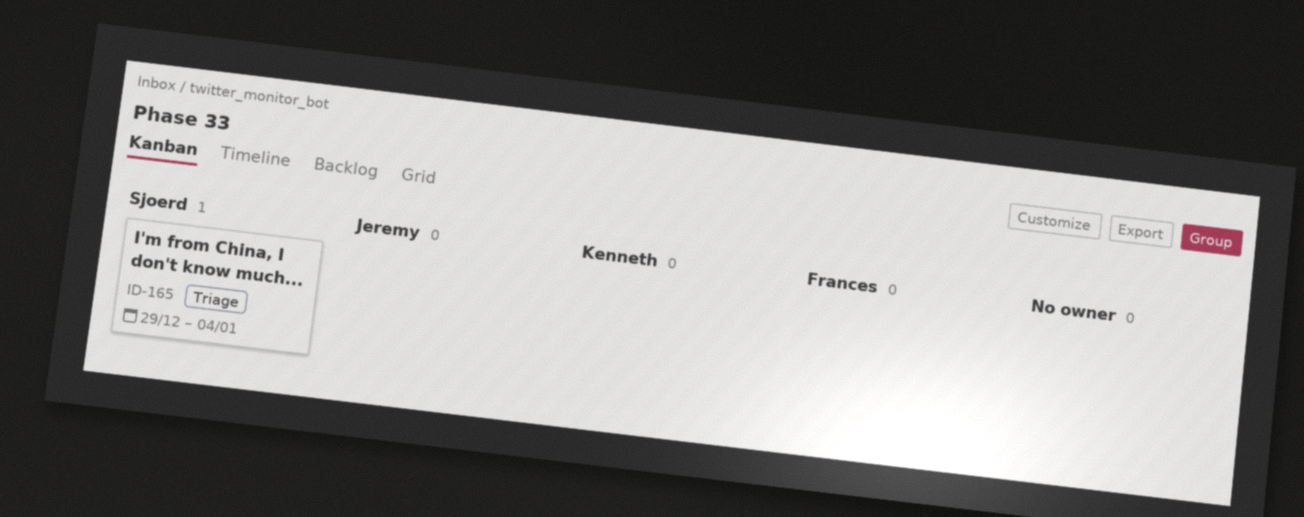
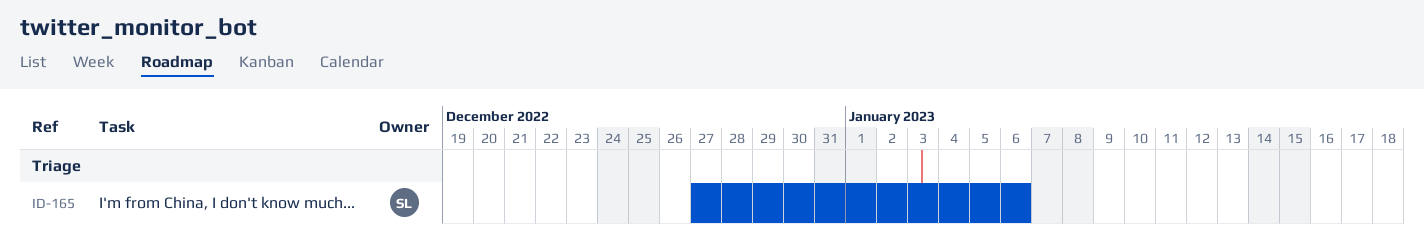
ID-165, start: Dec 29 -> Dec 27
ID-165, due: Jan 4 -> Jan 6

